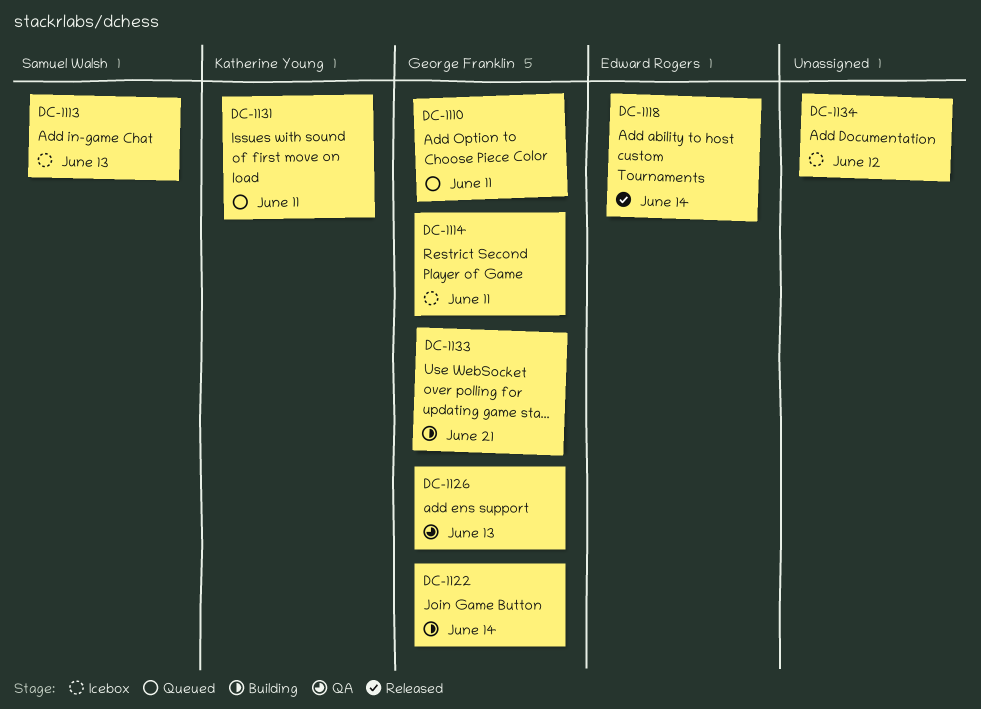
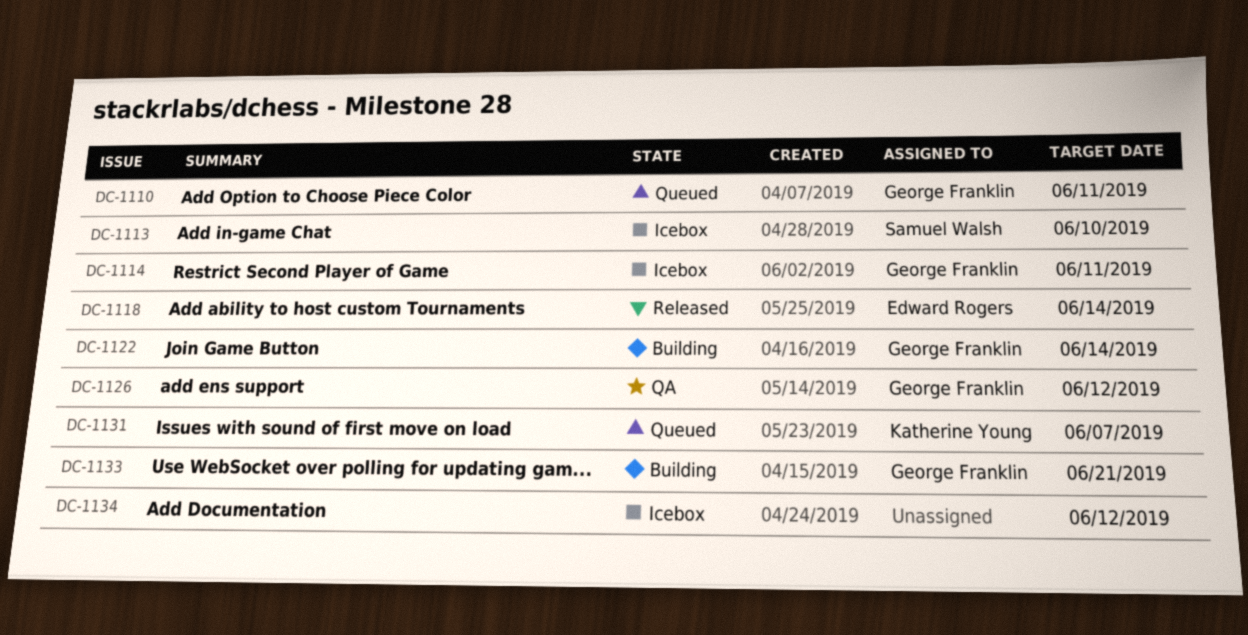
DC-1113, due: Jun 13 -> Jun 10
DC-1126, due: Jun 13 -> Jun 12
DC-1131, due: Jun 11 -> Jun 7

